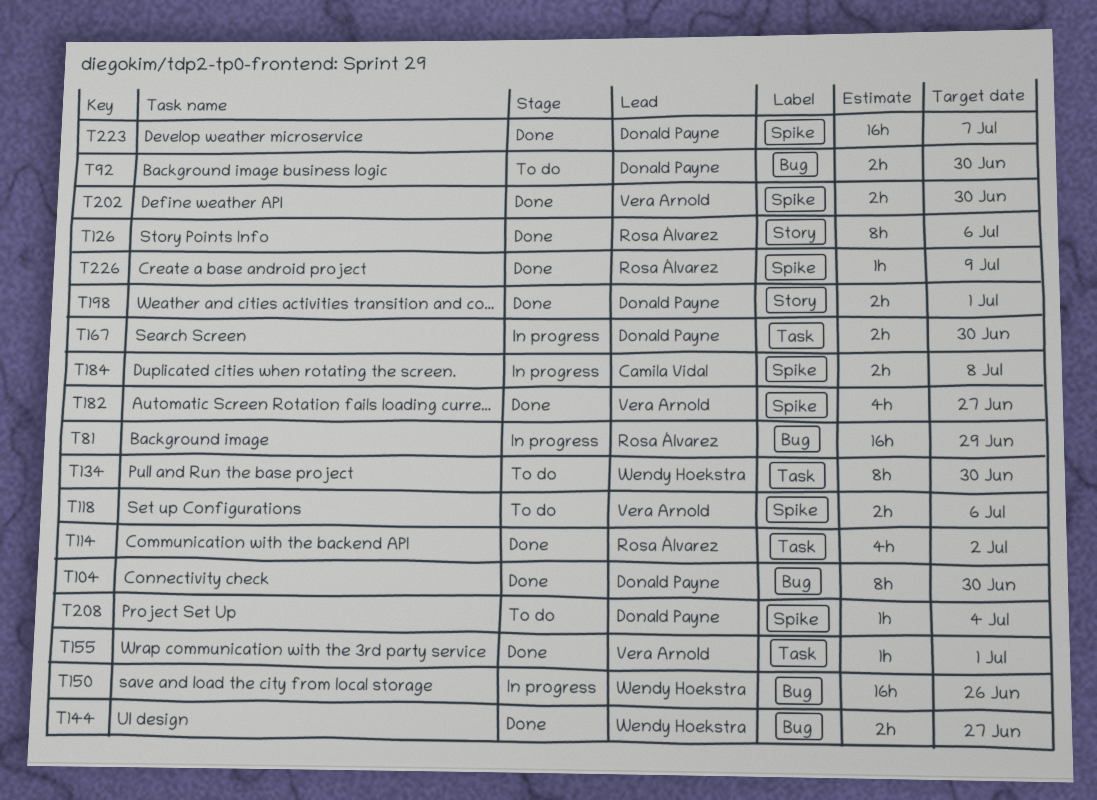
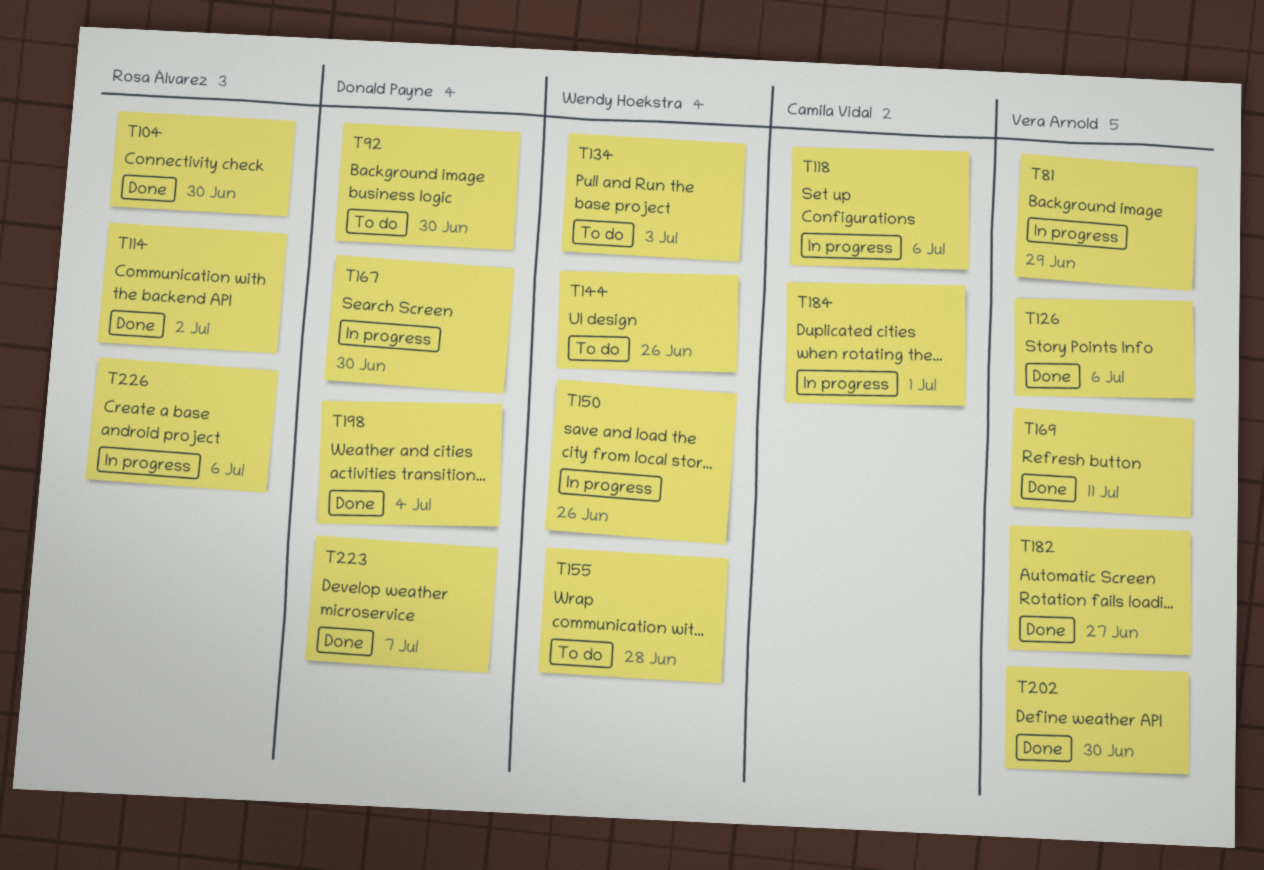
T81, owner: Rosa Álvarez -> Vera Arnold
T104, owner: Donald Payne -> Rosa Álvarez
T118, status: To do -> In progress
T118, owner: Vera Arnold -> Camila Vidal
T126, owner: Rosa Álvarez -> Vera Arnold
T134, due: Jun 30 -> Jul 3
T144, status: Done -> To do
T144, due: Jun 27 -> Jun 26
T155, status: Done -> To do
T155, owner: Vera Arnold -> Wendy Hoekstra
T155, due: Jul 1 -> Jun 28
T169: none -> present
T184, due: Jul 8 -> Jul 1
T198, due: Jul 1 -> Jul 4
T208: present -> none
T226, status: Done -> In progress
T226, due: Jul 9 -> Jul 6

